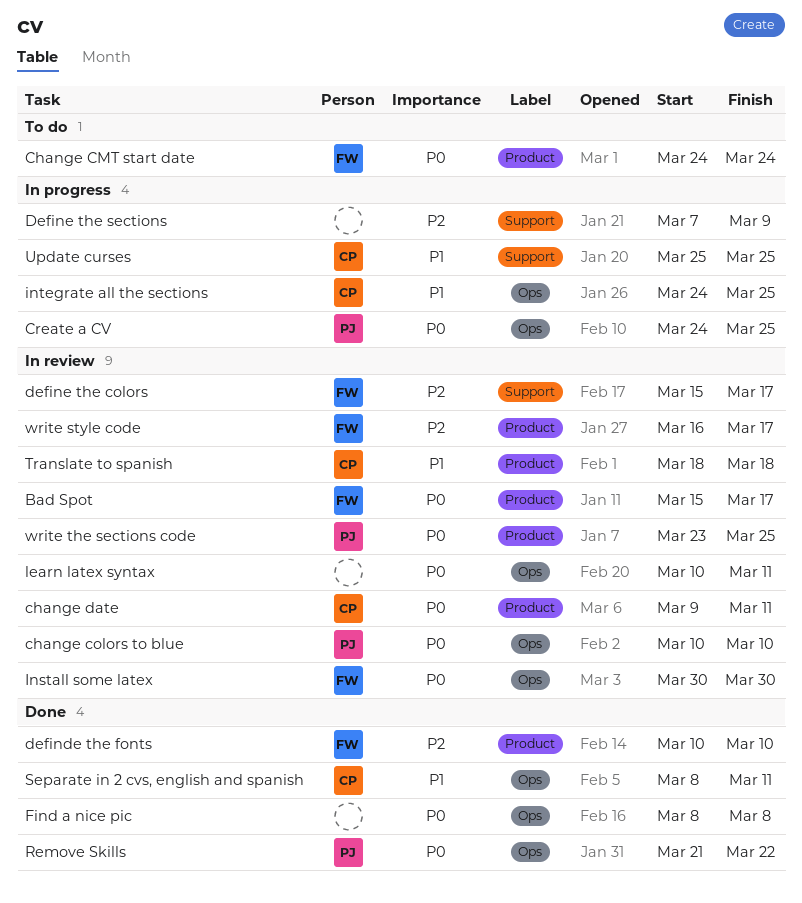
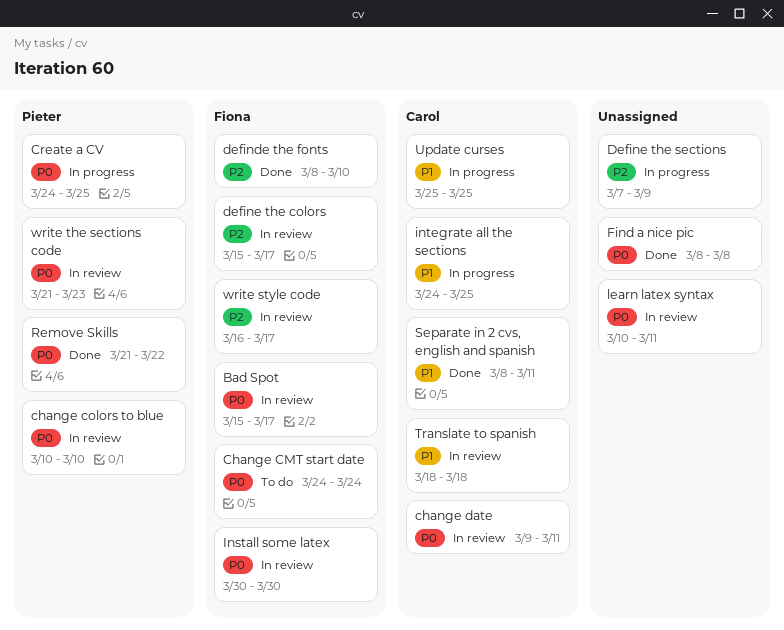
definde the fonts, start: Mar 10 -> Mar 8
write the sections code, start: Mar 23 -> Mar 21
write the sections code, due: Mar 25 -> Mar 23

